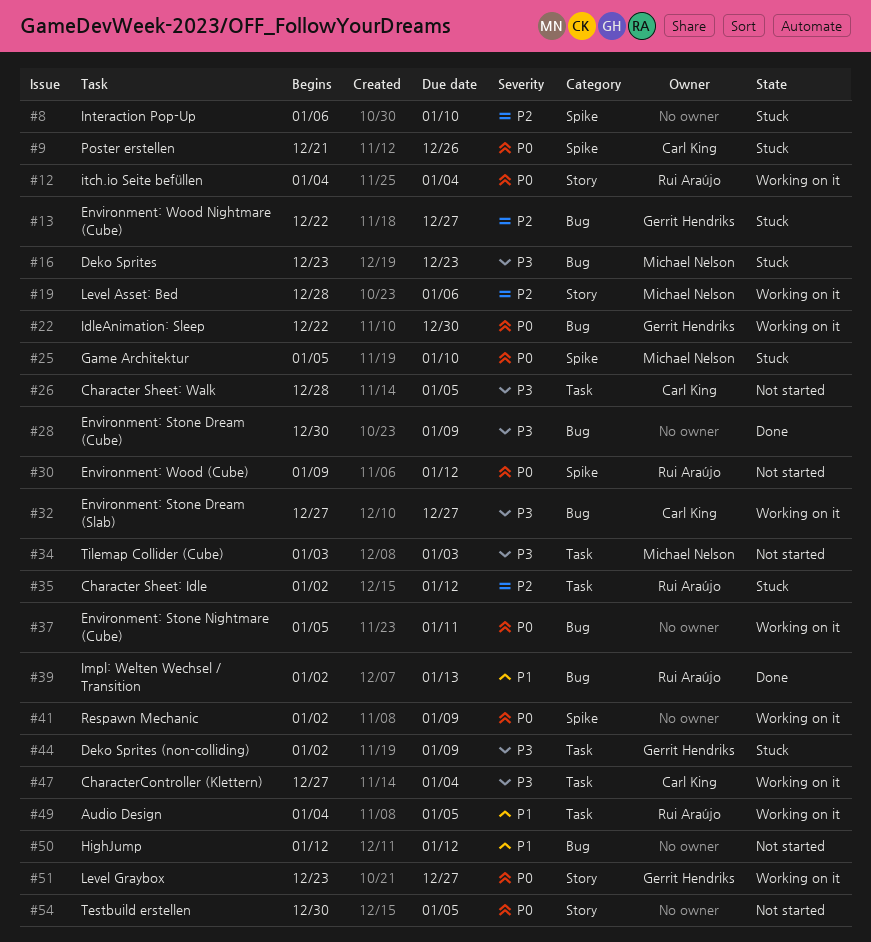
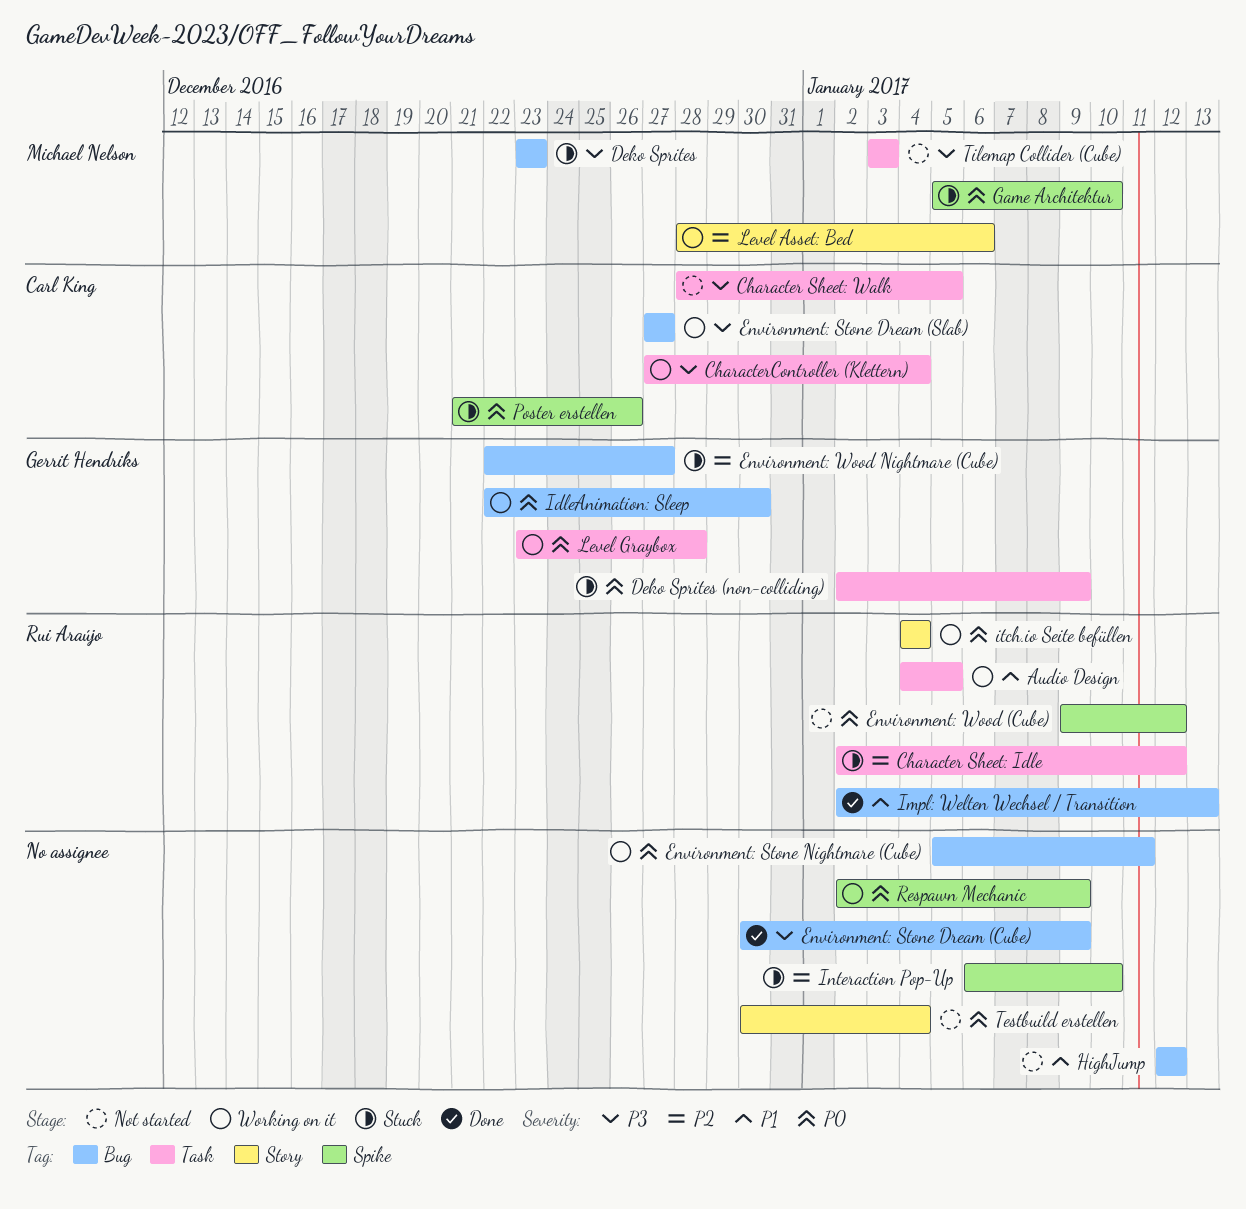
Deko Sprites (non-colliding), priority: P3 -> P0
Level Graybox, label: Story -> Task
Level Graybox, due: Dec 27 -> Dec 28
Testbuild erstellen, due: Jan 5 -> Jan 4

